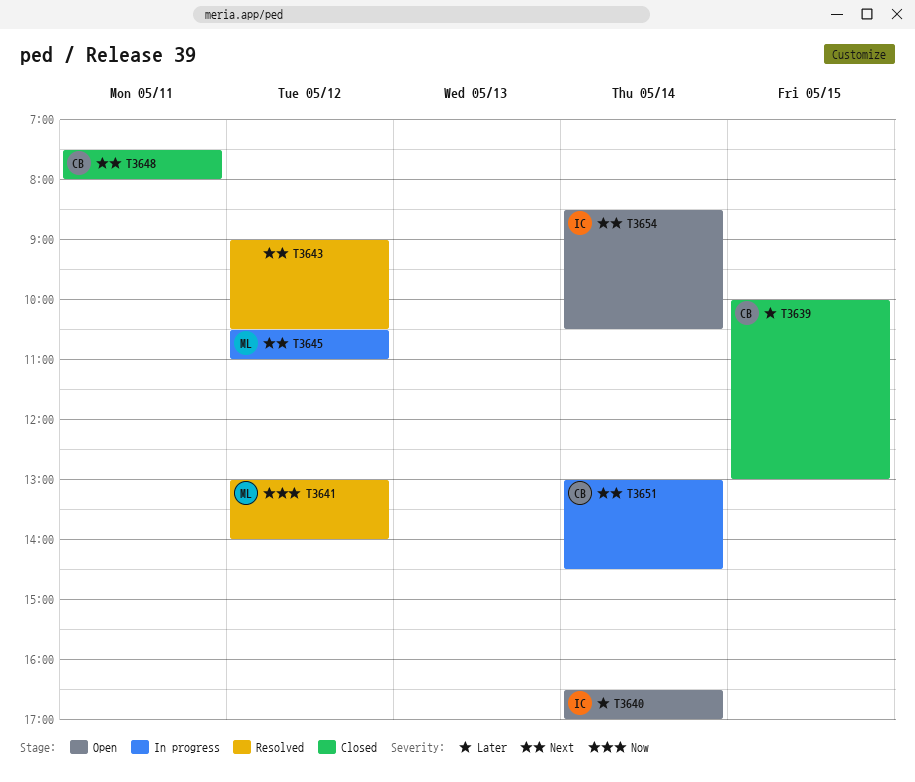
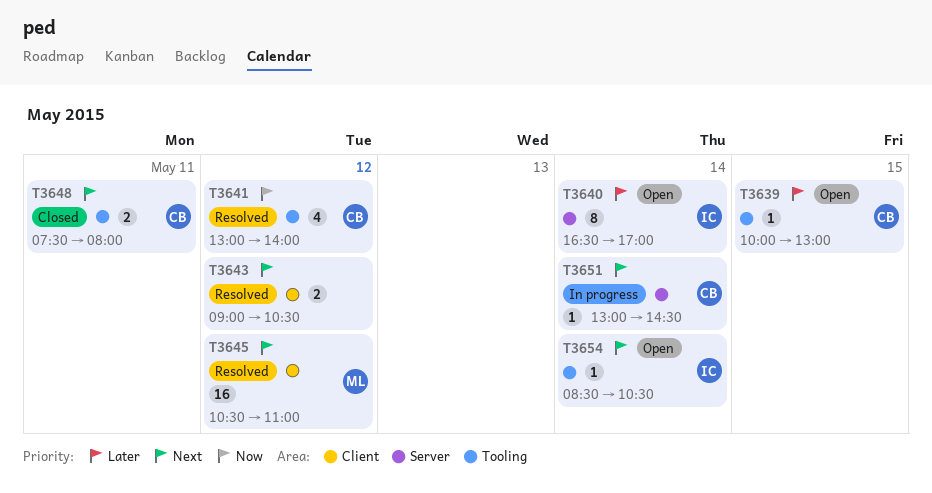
T3639, status: Closed -> Open
T3641, owner: ML -> CB
T3645, status: In progress -> Resolved

